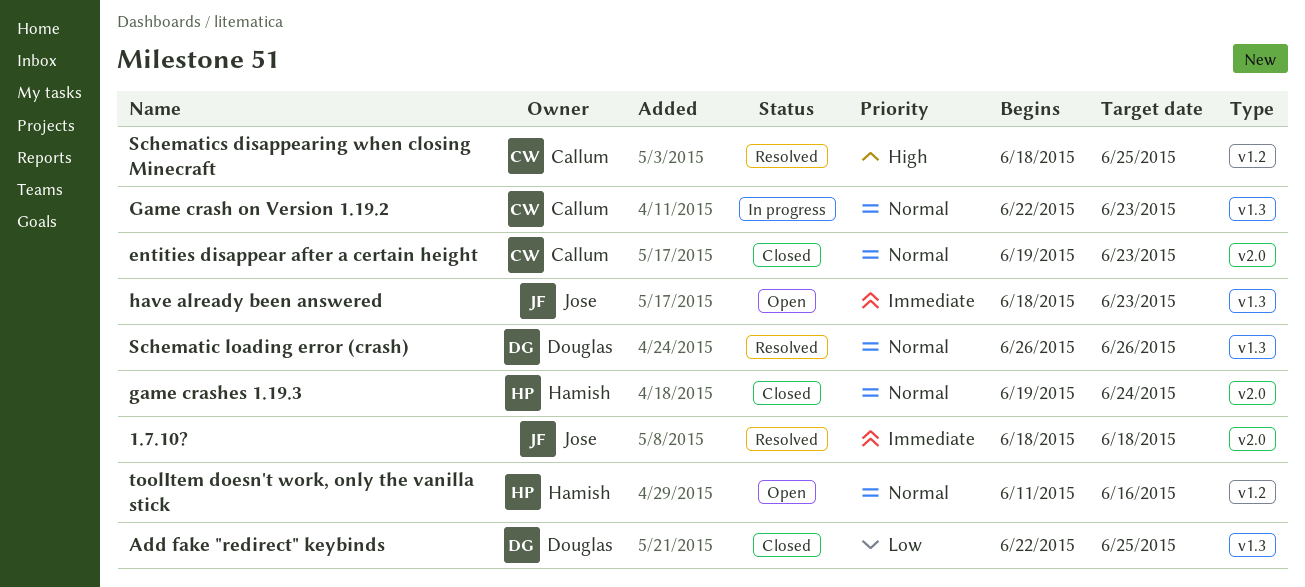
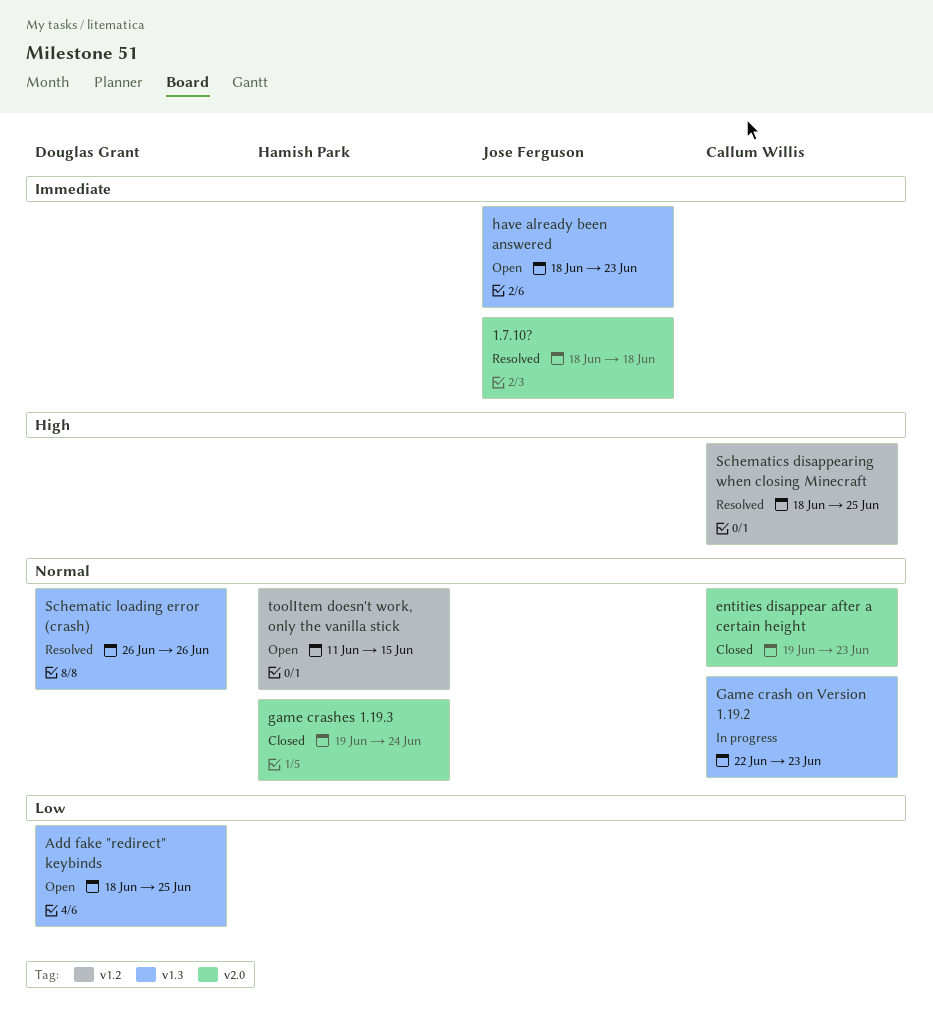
Add fake "redirect" keybinds, status: Closed -> Open
Add fake "redirect" keybinds, start: Jun 22 -> Jun 18
toolItem doesn't work, only the vanilla stick, due: Jun 16 -> Jun 15

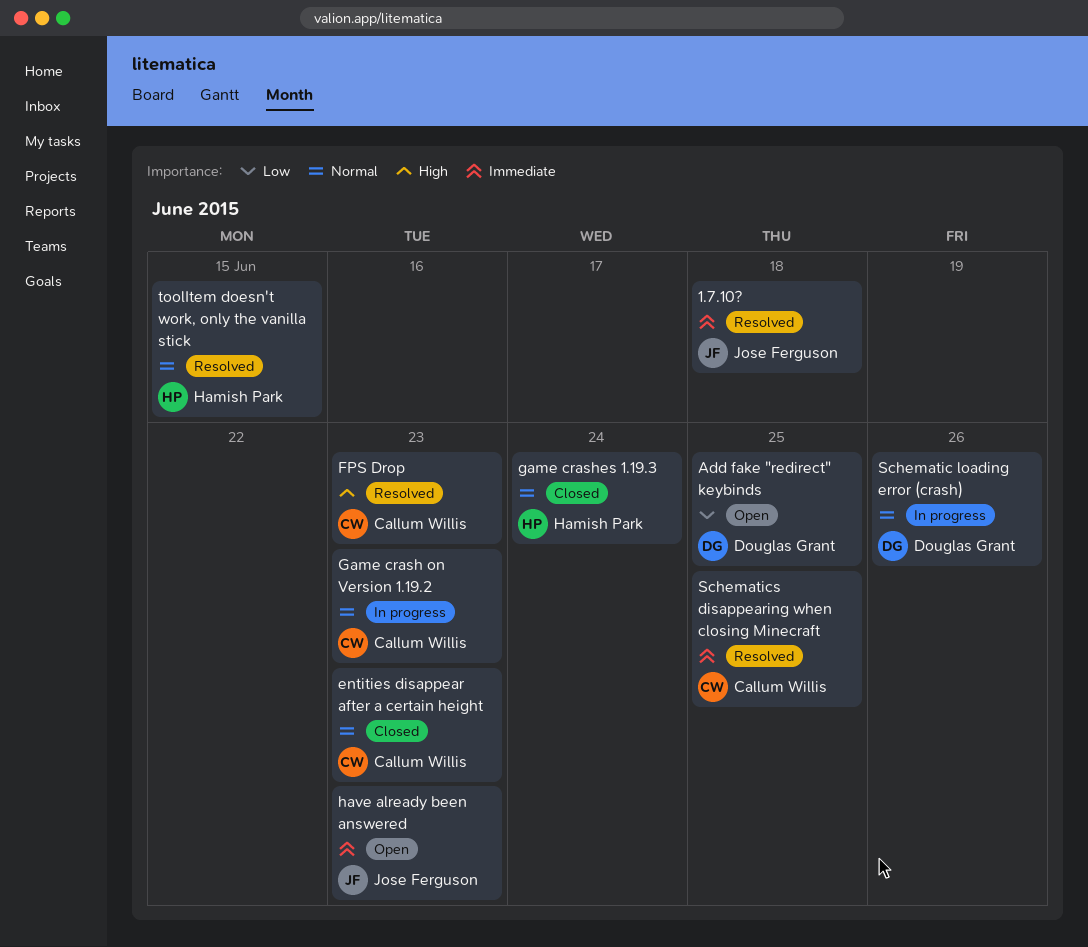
FPS Drop: none -> present
Schematic loading error (crash), status: Resolved -> In progress
Schematics disappearing when closing Minecraft, priority: High -> Immediate
toolItem doesn't work, only the vanilla stick, status: Open -> Resolved

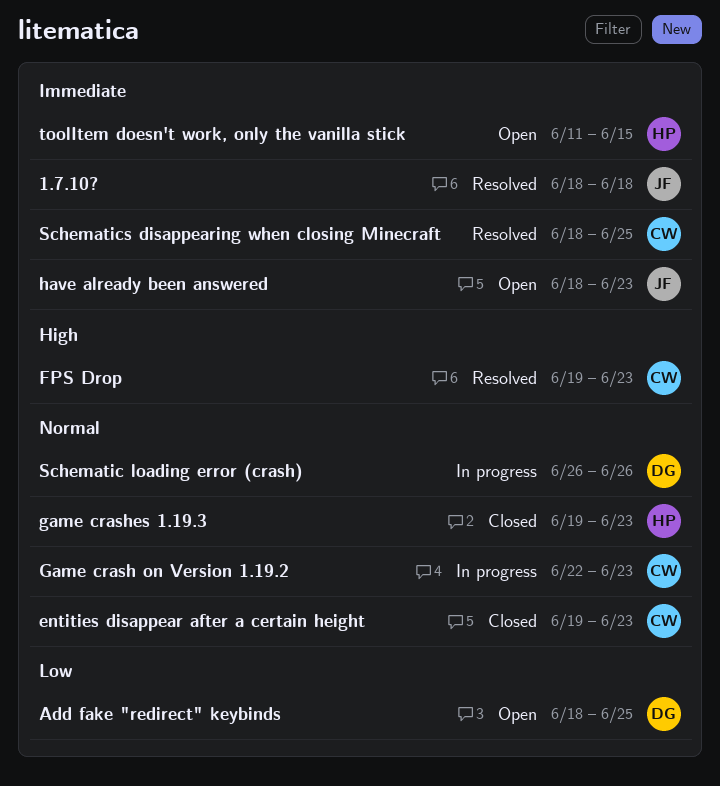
game crashes 1.19.3, due: Jun 24 -> Jun 23
toolItem doesn't work, only the vanilla stick, status: Resolved -> Open
toolItem doesn't work, only the vanilla stick, priority: Normal -> Immediate

